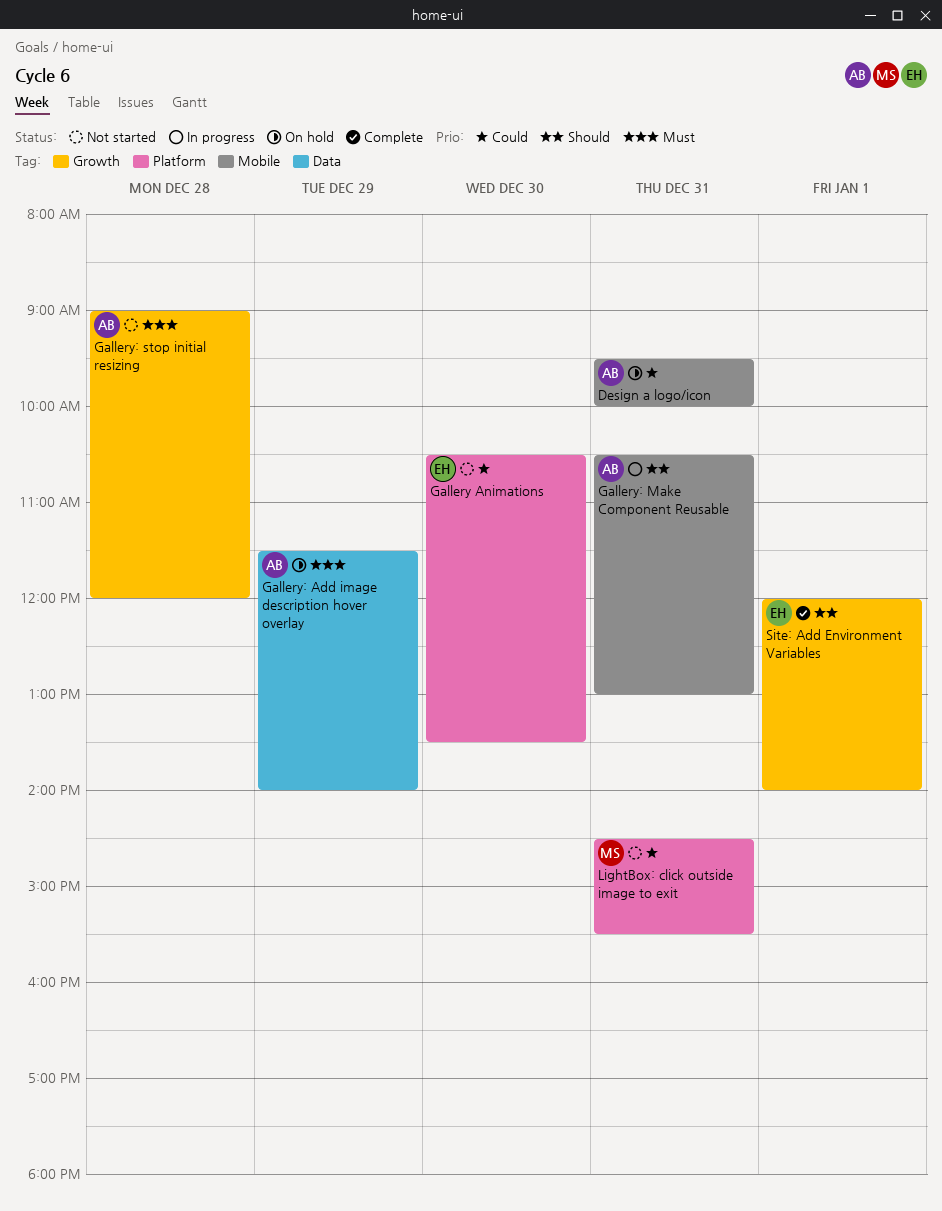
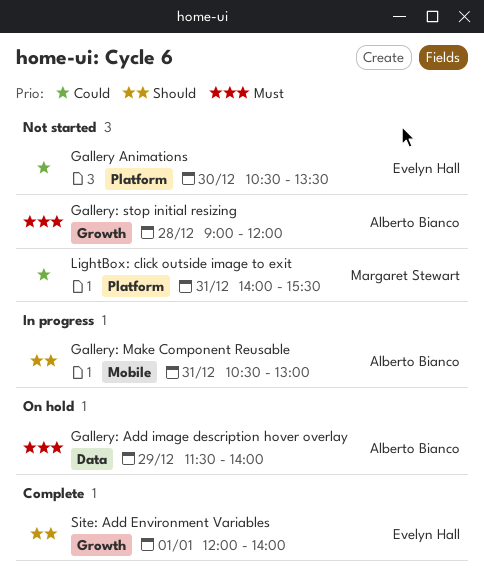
Design a logo/icon: present -> none
LightBox: click outside image to exit, begins: 14:30 -> 14:00

